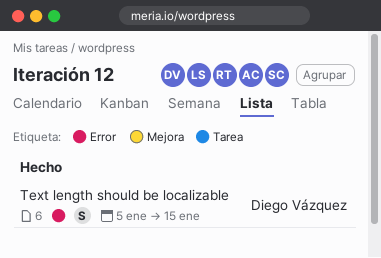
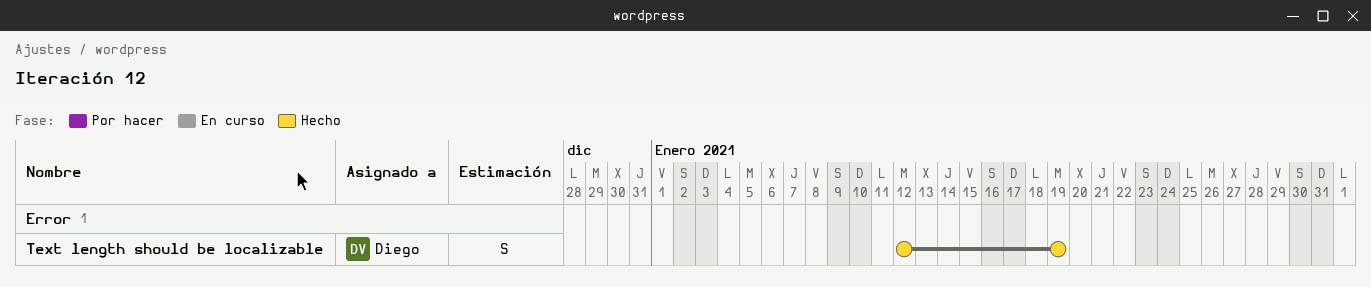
Text length should be localizable, start: Jan 5 -> Jan 12
Text length should be localizable, due: Jan 15 -> Jan 19

